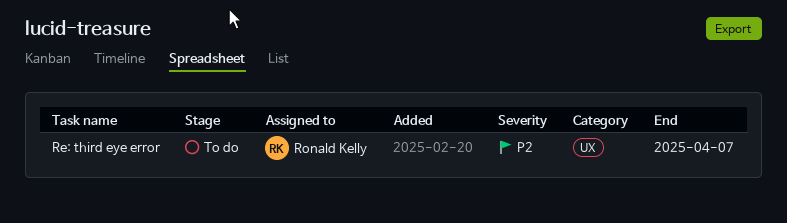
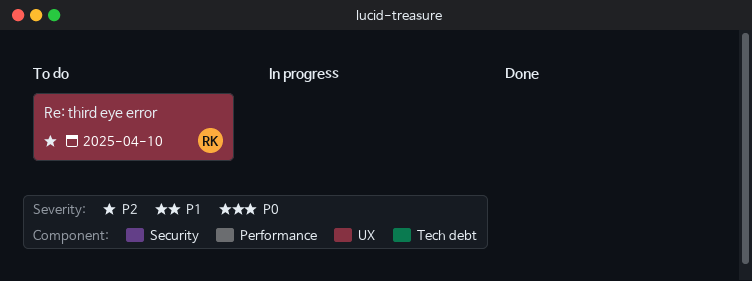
Re: third eye error, due: Apr 7 -> Apr 10

